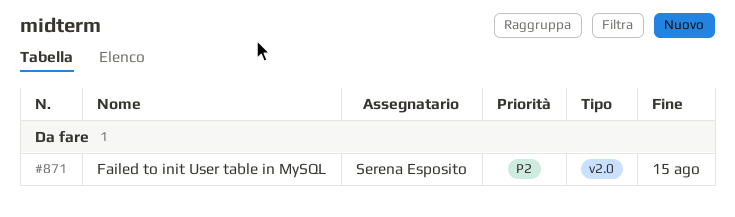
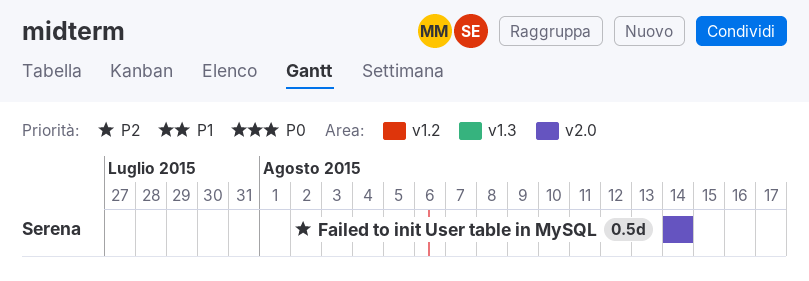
Failed to init User table in MySQL, due: Aug 15 -> Aug 14

